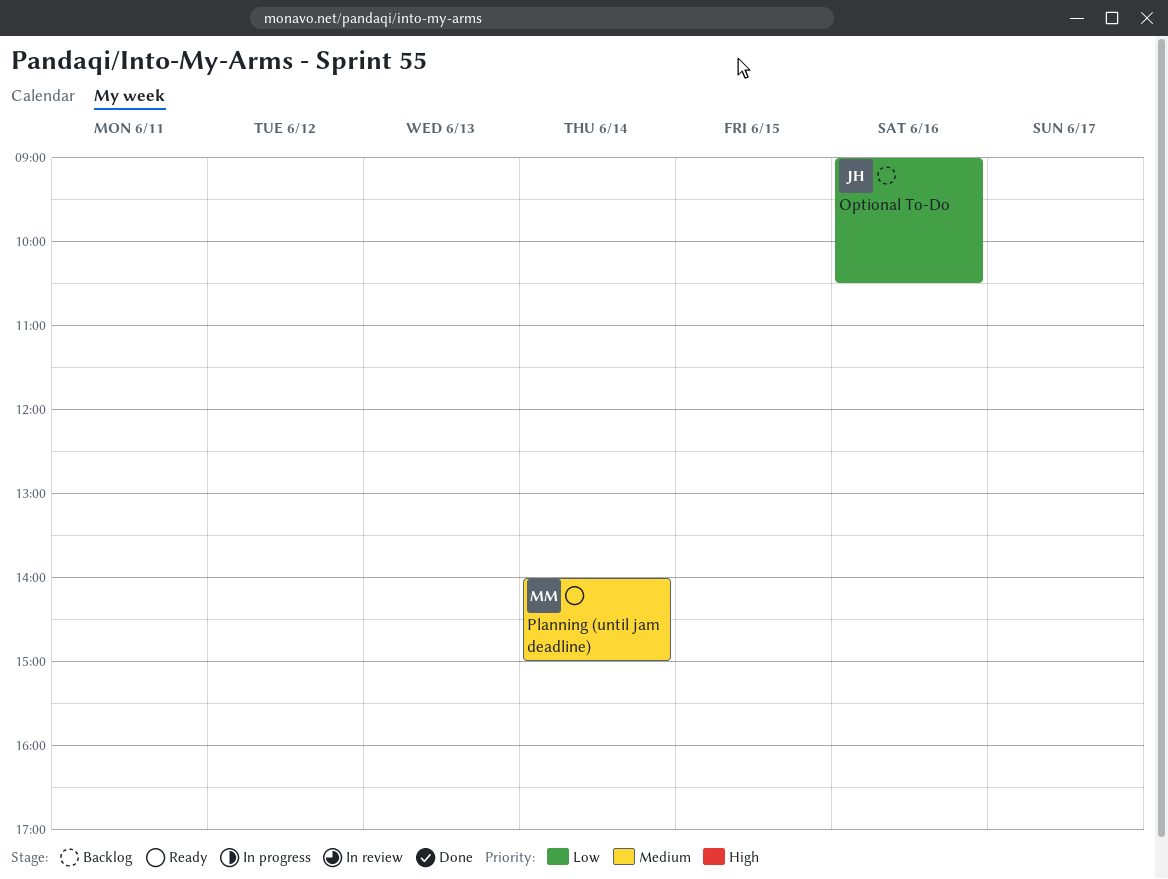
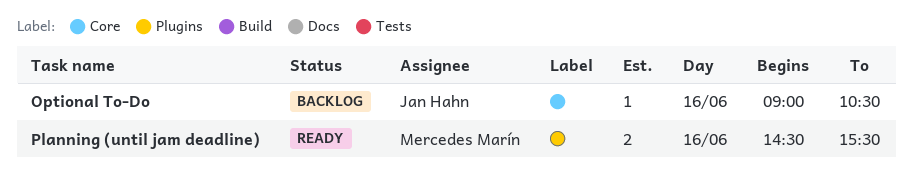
Planning (until jam deadline), day: Jun 14 -> Jun 16
Planning (until jam deadline), begins: 14:00 -> 14:30
Planning (until jam deadline), ends: 15:00 -> 15:30

